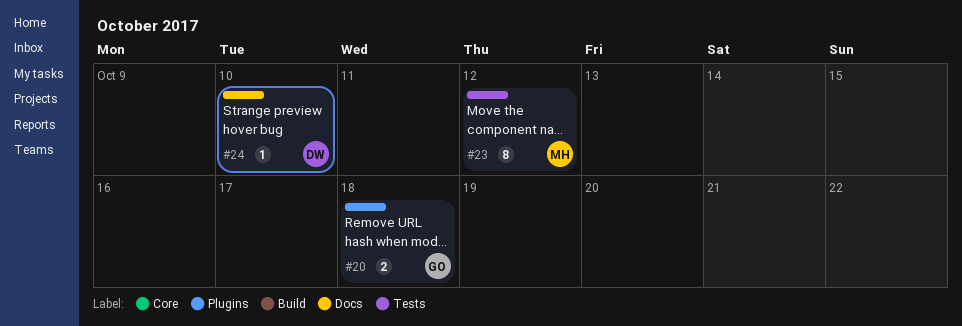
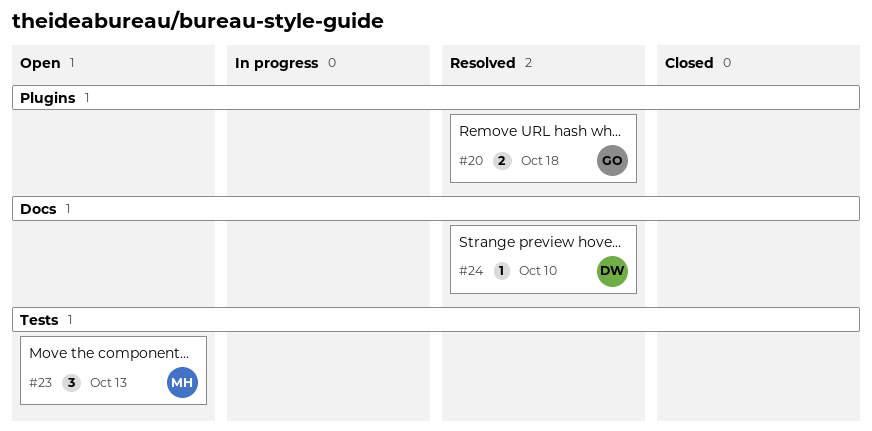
#23, estimate: 8 -> 3
#23, due: Oct 12 -> Oct 13

